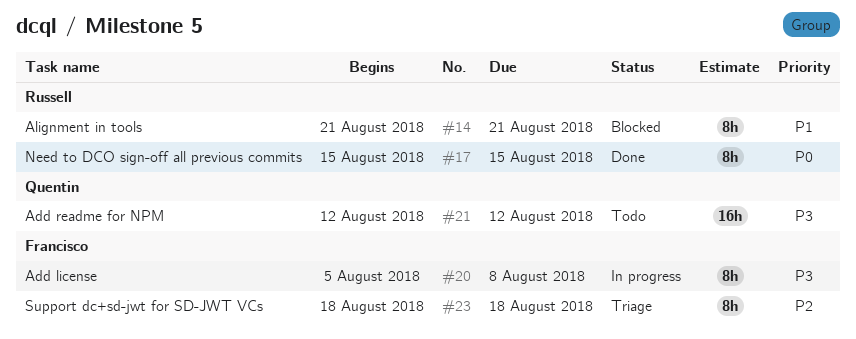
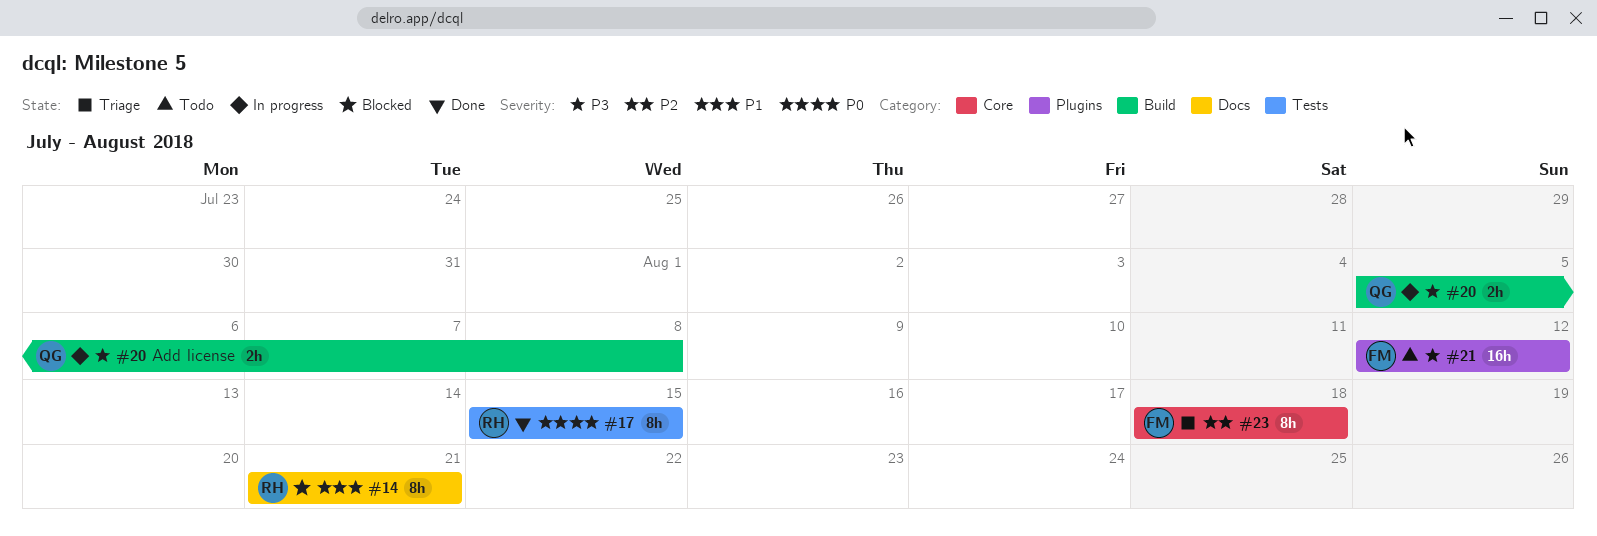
#20, owner: Francisco -> Quentin
#20, estimate: 8h -> 2h
#21, owner: Quentin -> Francisco

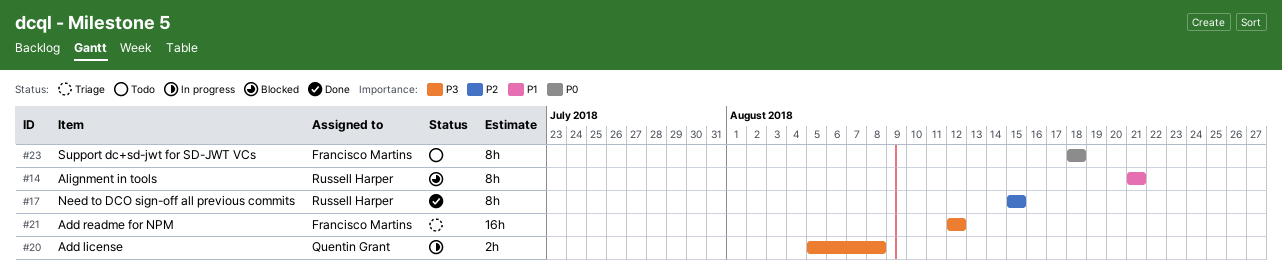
#17, priority: P0 -> P2
#21, status: Todo -> Triage
#23, status: Triage -> Todo
#23, priority: P2 -> P0

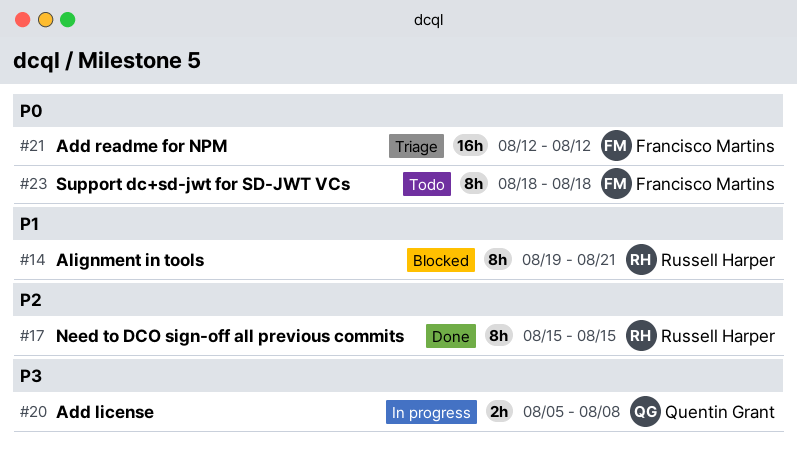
#14, start: Aug 21 -> Aug 19
#21, priority: P3 -> P0

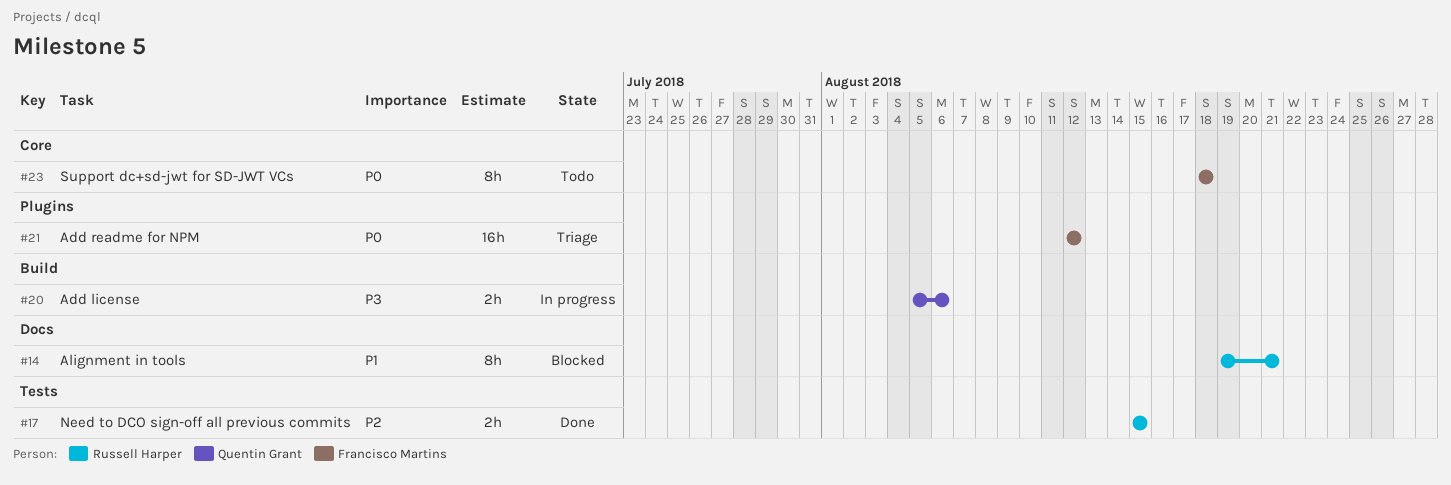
#17, estimate: 8h -> 2h
#20, due: Aug 8 -> Aug 6

